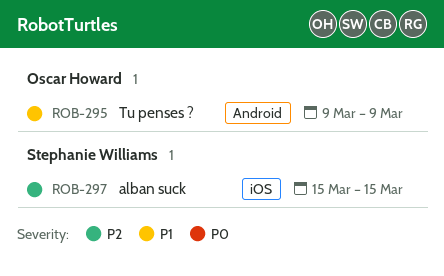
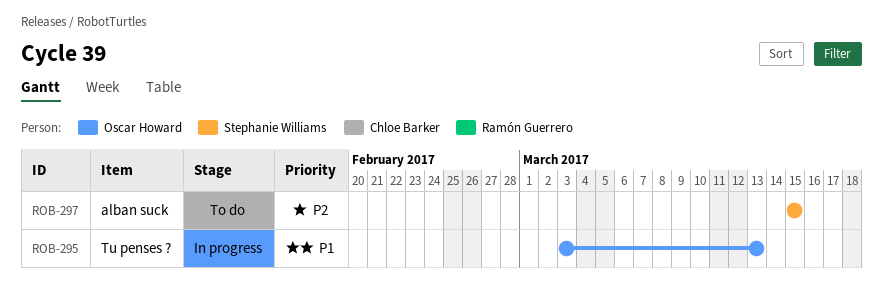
ROB-295, start: Mar 9 -> Mar 3
ROB-295, due: Mar 9 -> Mar 13

